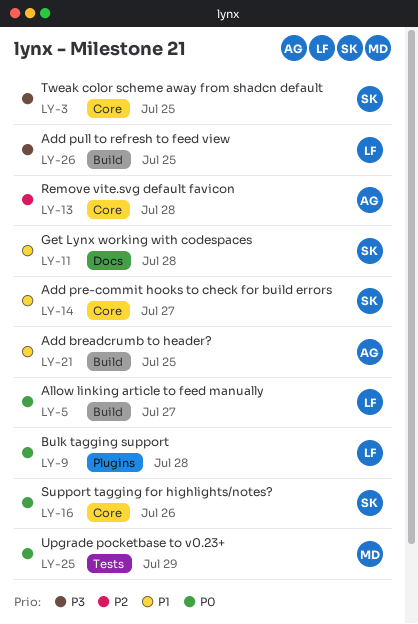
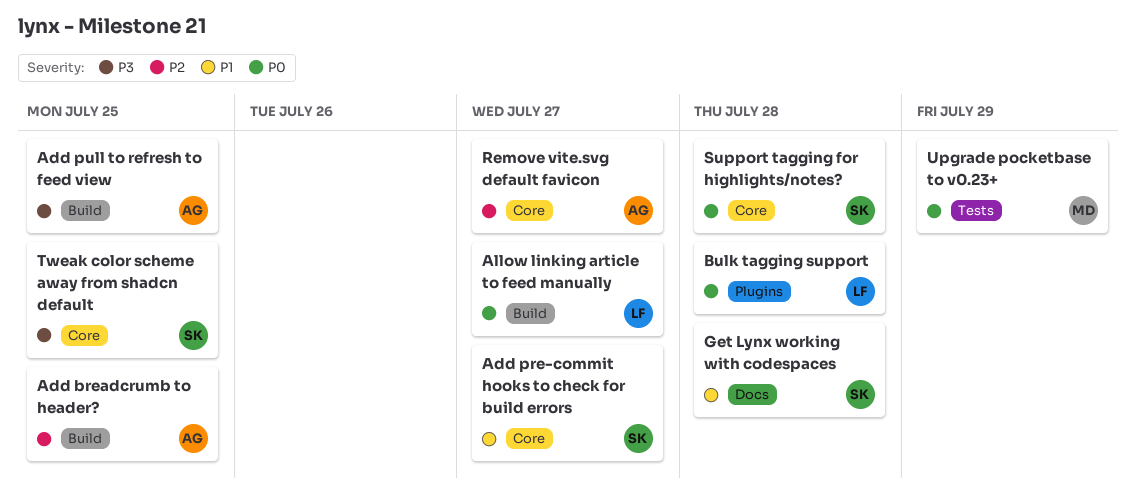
Add breadcrumb to header?, priority: P1 -> P2
Add pull to refresh to feed view, owner: LF -> AG
Remove vite.svg default favicon, due: Jul 28 -> Jul 27
Support tagging for highlights/notes?, due: Jul 26 -> Jul 28

